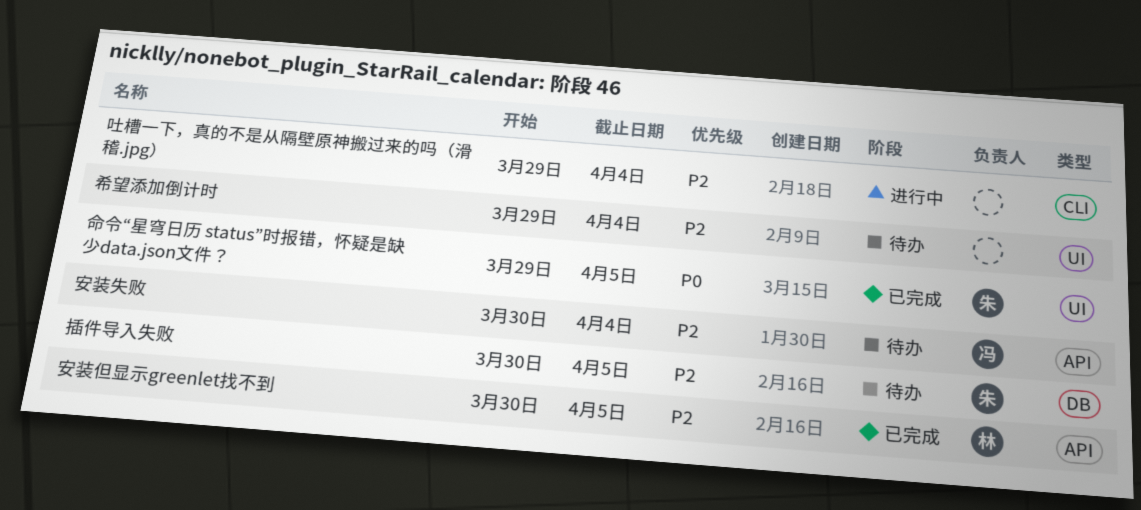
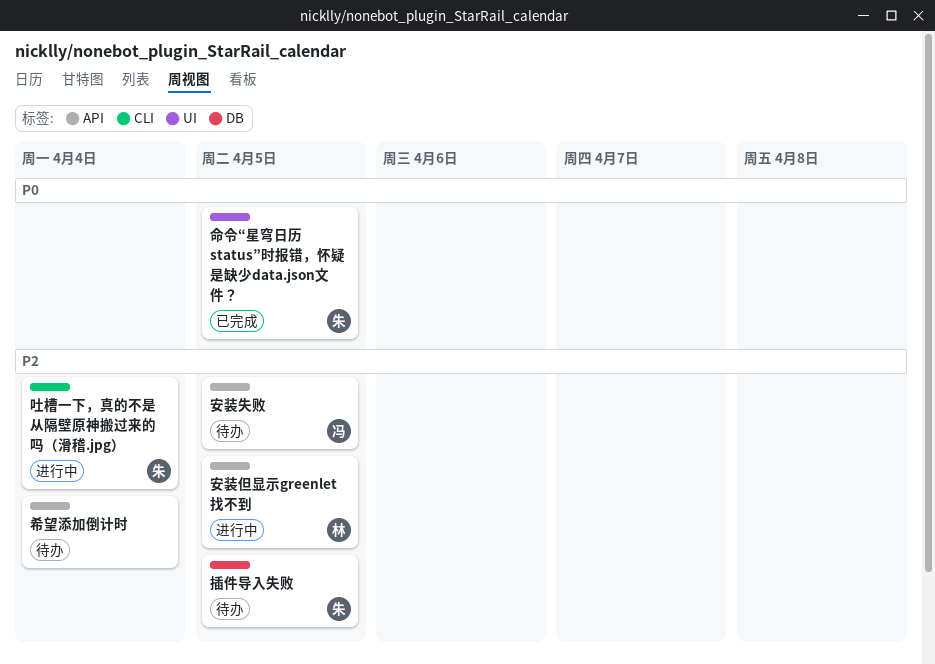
吐槽一下，真的不是从隔壁原神搬过来的吗（滑稽.jpg）, owner: none -> 朱
安装但显示greenlet找不到, status: 已完成 -> 进行中
安装失败, due: Apr 4 -> Apr 5
希望添加倒计时, label: UI -> API

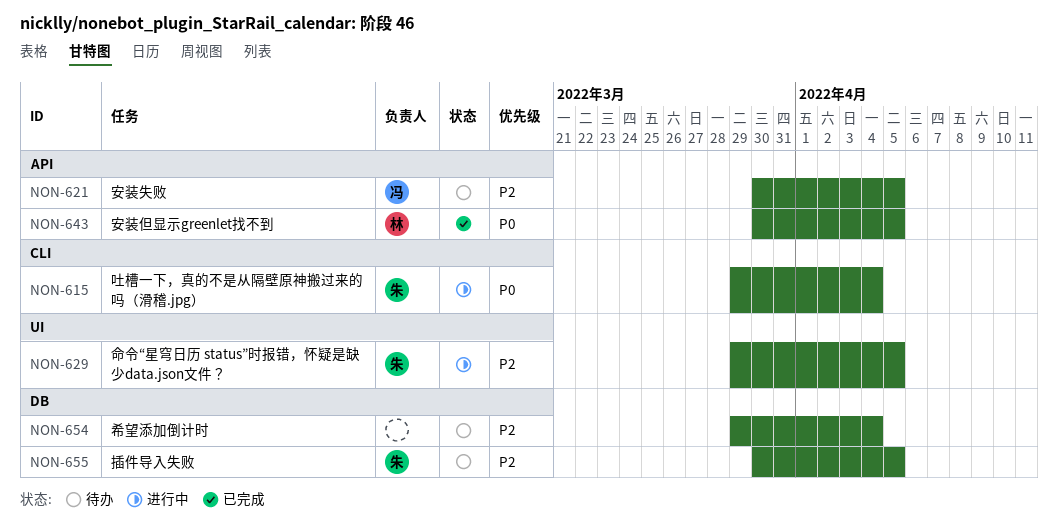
吐槽一下，真的不是从隔壁原神搬过来的吗（滑稽.jpg）, priority: P2 -> P0
命令“星穹日历 status”时报错，怀疑是缺少data.json文件？, status: 已完成 -> 进行中
命令“星穹日历 status”时报错，怀疑是缺少data.json文件？, priority: P0 -> P2
安装但显示greenlet找不到, status: 进行中 -> 已完成
安装但显示greenlet找不到, priority: P2 -> P0
希望添加倒计时, label: API -> DB

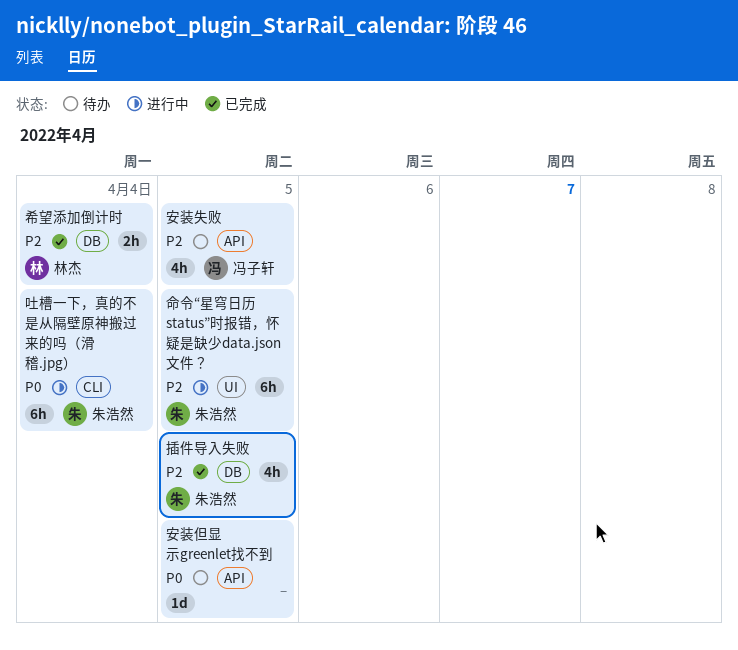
安装但显示greenlet找不到, status: 已完成 -> 待办
安装但显示greenlet找不到, owner: 林杰 -> none
希望添加倒计时, status: 待办 -> 已完成
希望添加倒计时, owner: none -> 林杰
插件导入失败, status: 待办 -> 已完成

